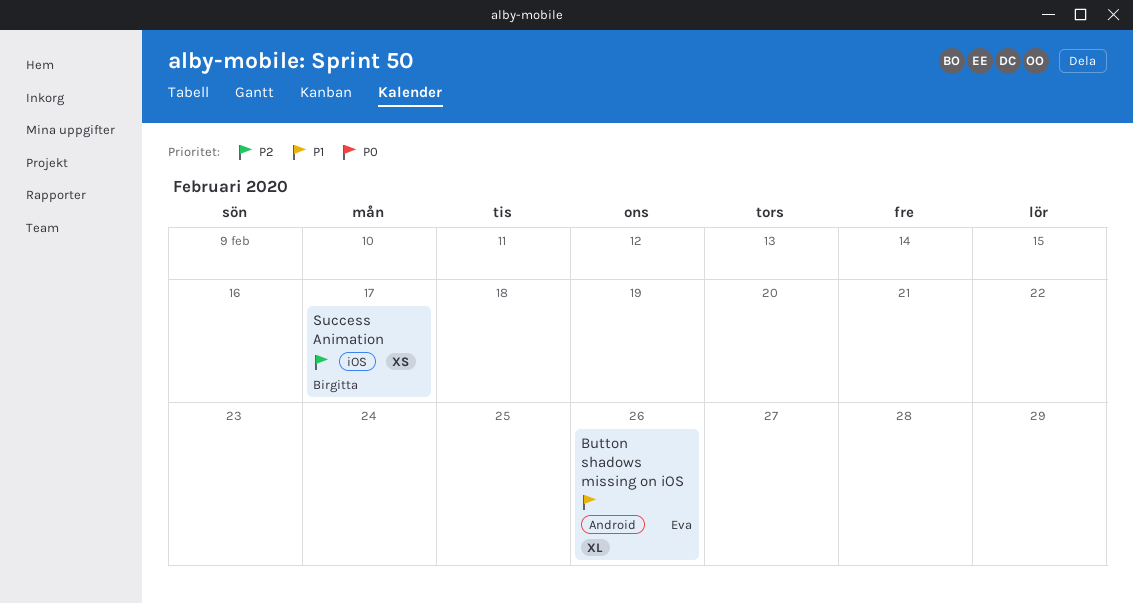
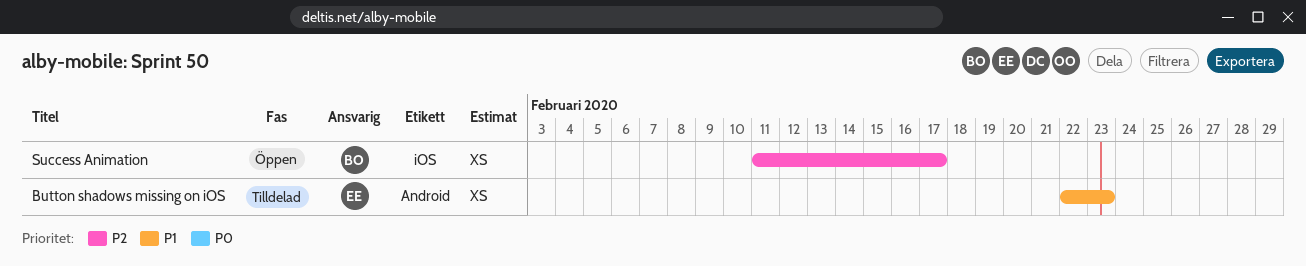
Button shadows missing on iOS, estimate: XL -> XS
Button shadows missing on iOS, due: Feb 26 -> Feb 23

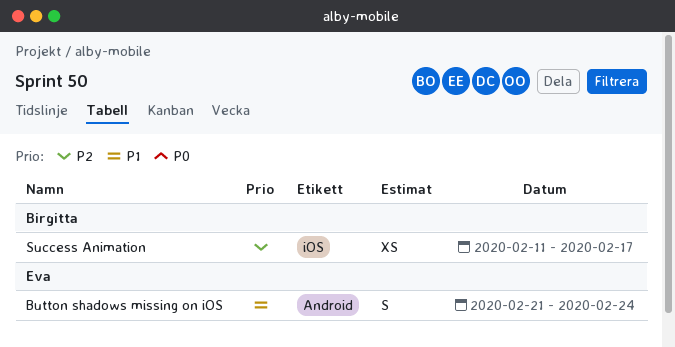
Button shadows missing on iOS, estimate: XS -> S
Button shadows missing on iOS, start: Feb 22 -> Feb 21
Button shadows missing on iOS, due: Feb 23 -> Feb 24

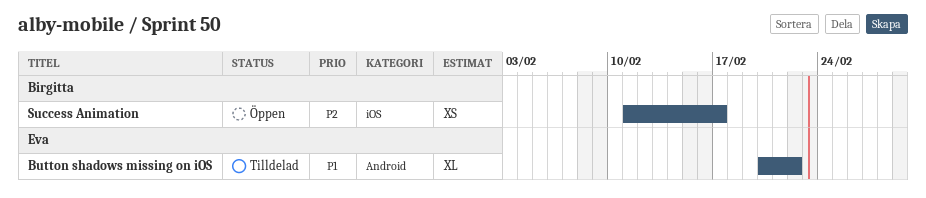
Button shadows missing on iOS, estimate: S -> XL
Button shadows missing on iOS, start: Feb 21 -> Feb 20
Button shadows missing on iOS, due: Feb 24 -> Feb 22

